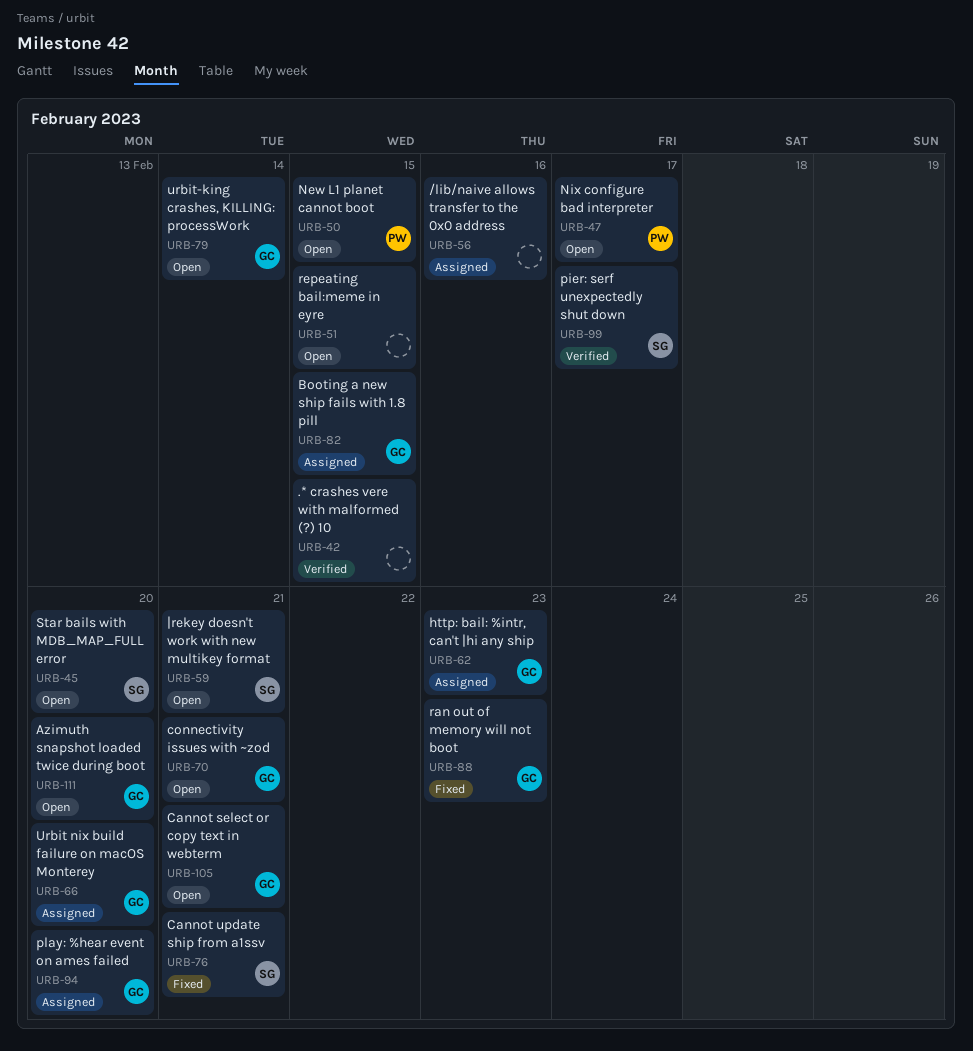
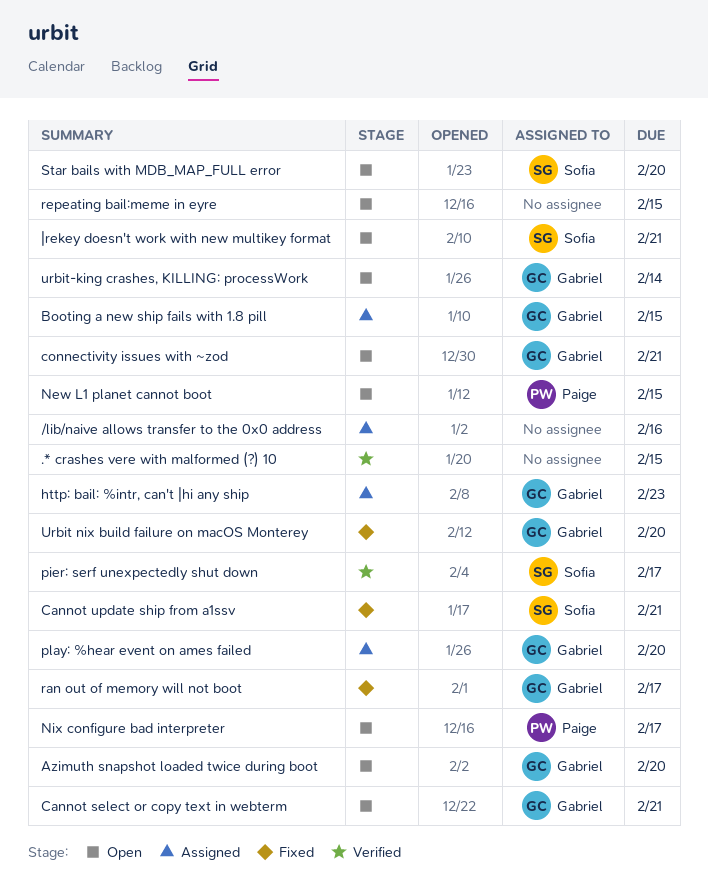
ran out of memory will not boot, due: Feb 23 -> Feb 17
Urbit nix build failure on macOS Monterey, status: Assigned -> Fixed

